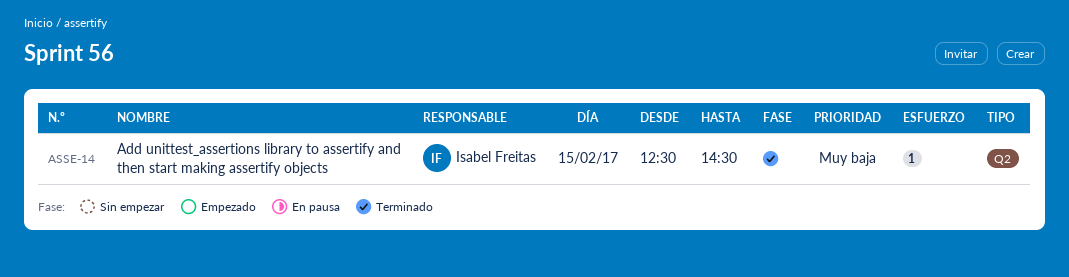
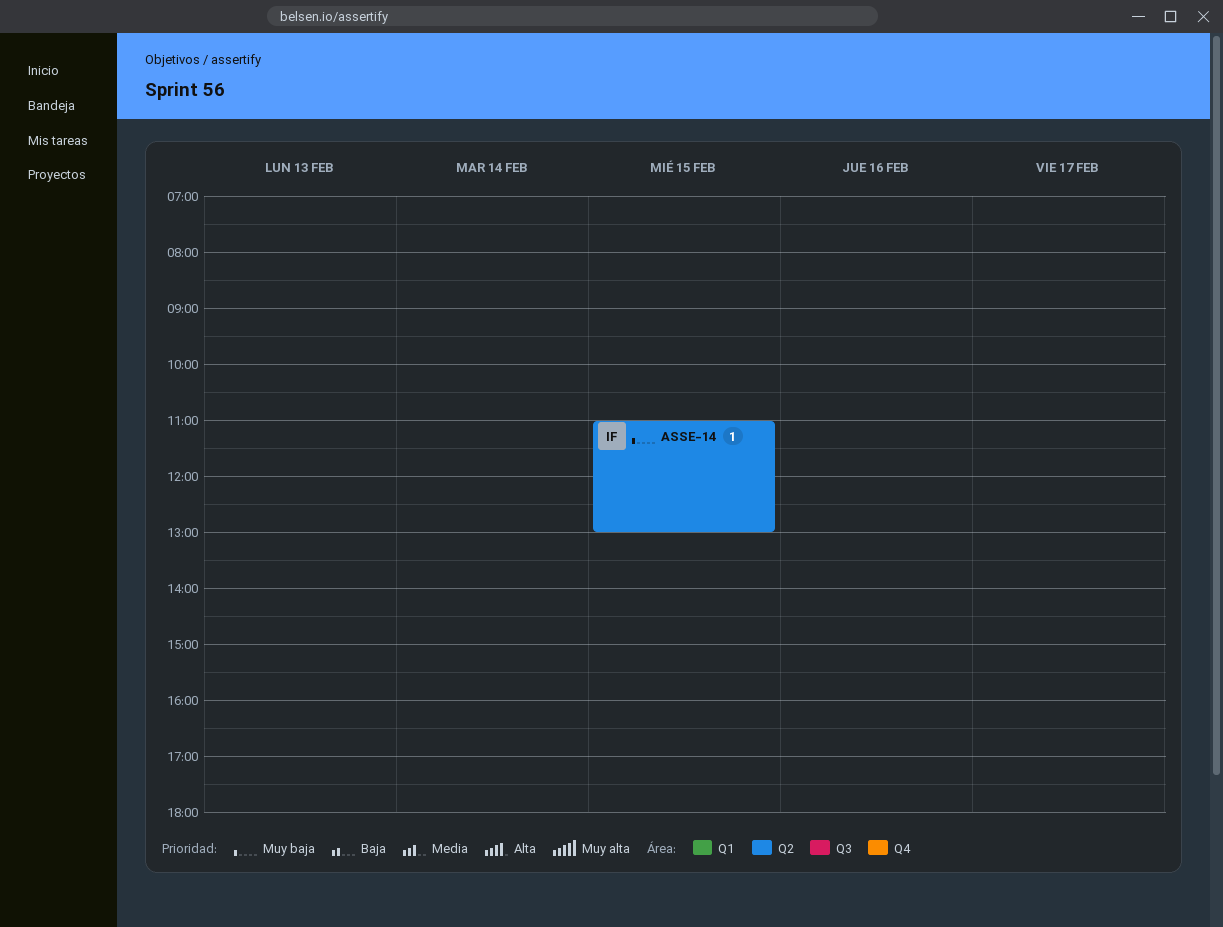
ASSE-14, begins: 12:30 -> 11:00
ASSE-14, ends: 14:30 -> 13:00

